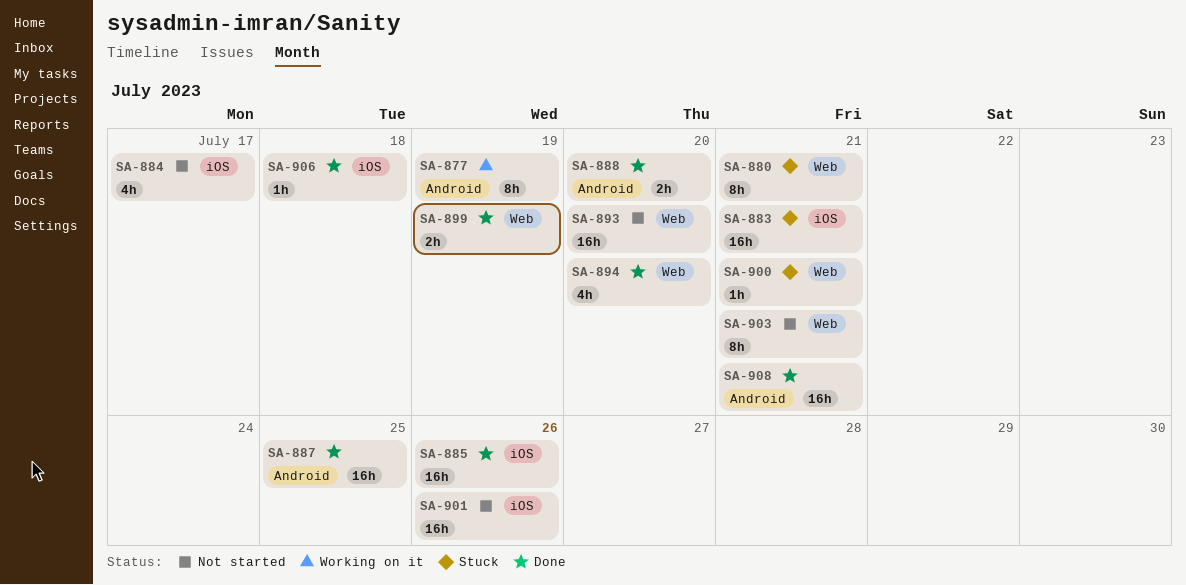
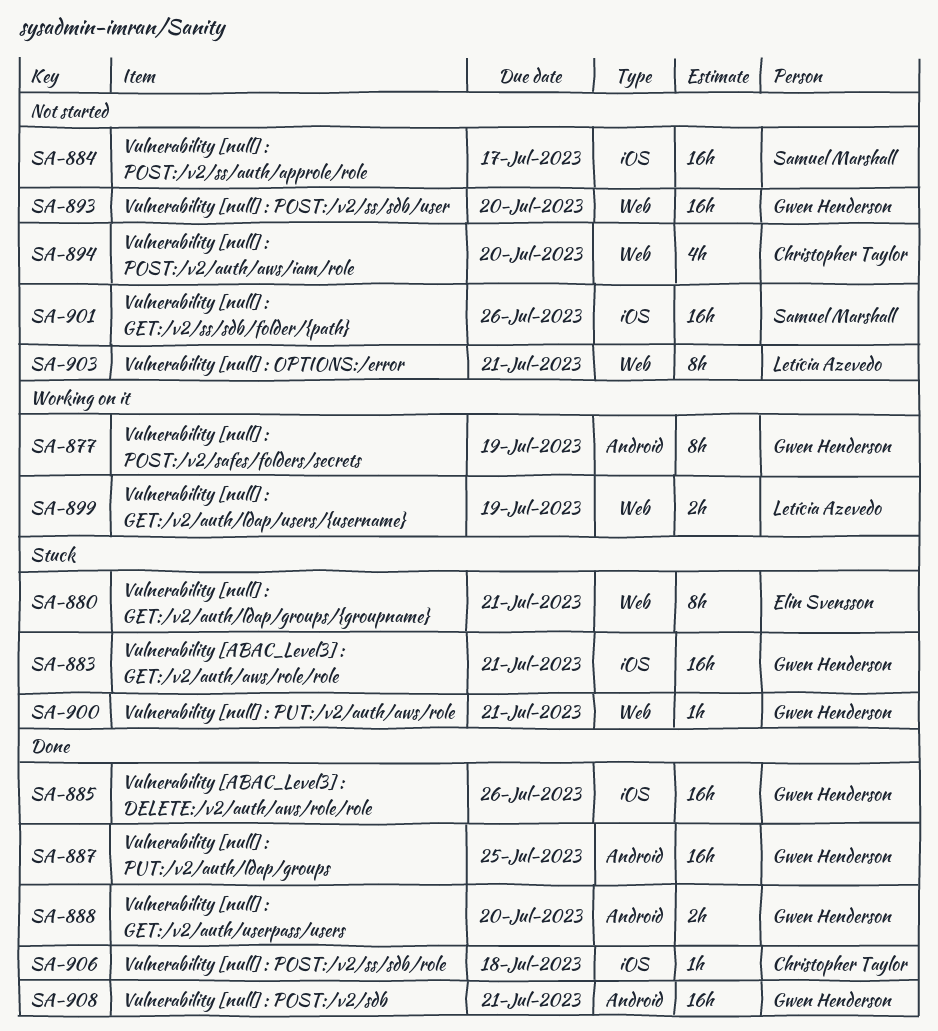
SA-884, estimate: 4h -> 16h
SA-894, status: Done -> Not started
SA-899, status: Done -> Working on it

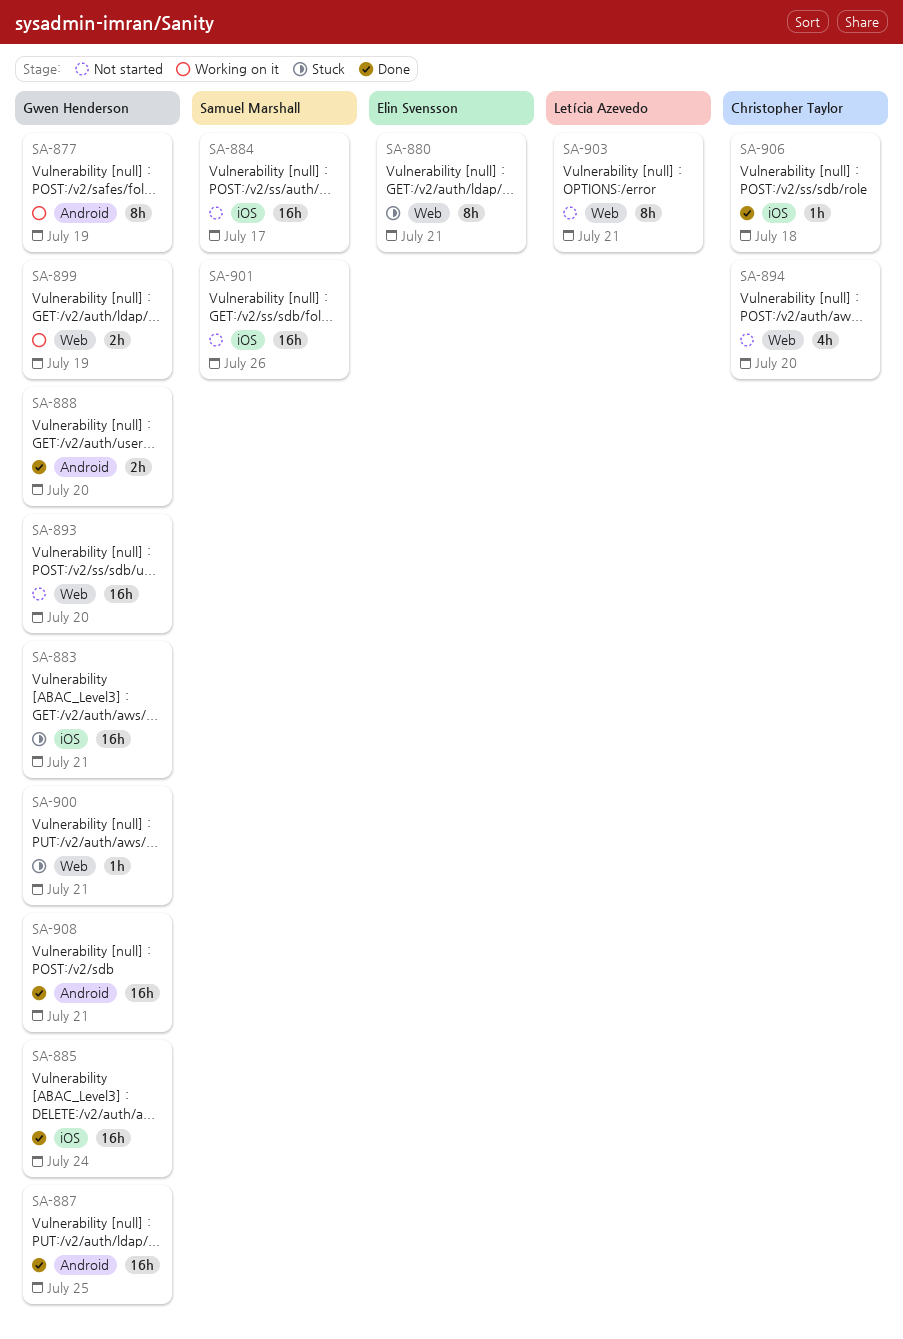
SA-885, due: Jul 26 -> Jul 24
SA-899, owner: Letícia Azevedo -> Gwen Henderson

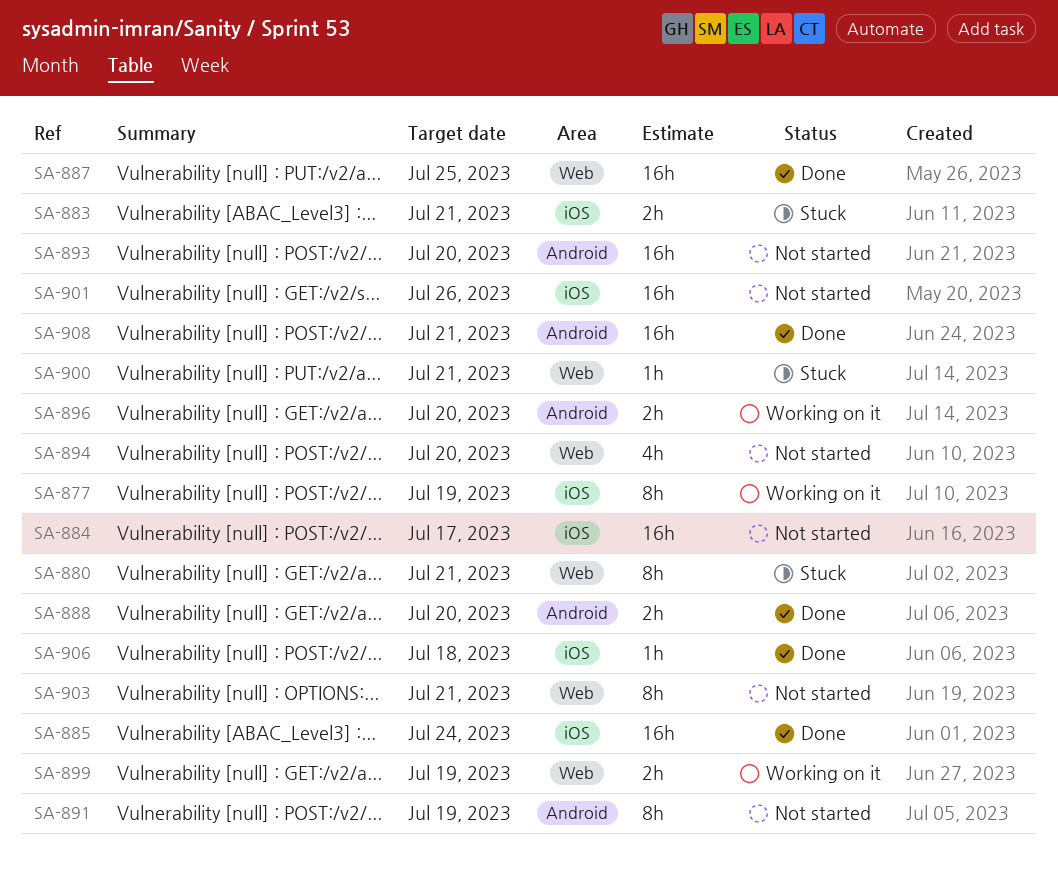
SA-877, label: Android -> iOS
SA-883, estimate: 16h -> 2h
SA-887, label: Android -> Web
SA-891: none -> present
SA-893, label: Web -> Android
SA-896: none -> present

